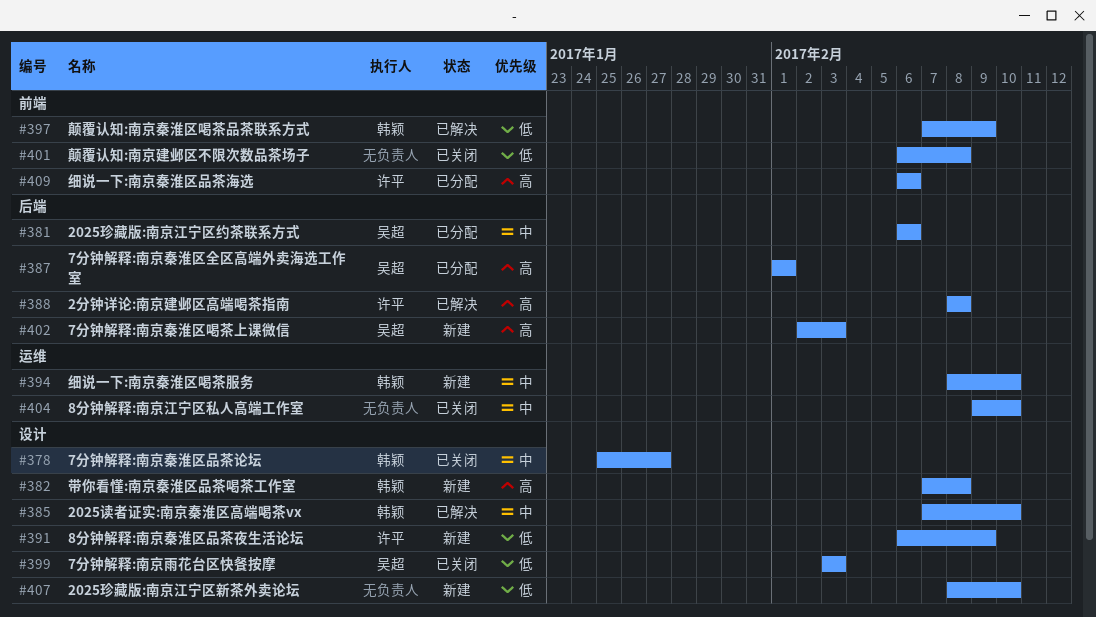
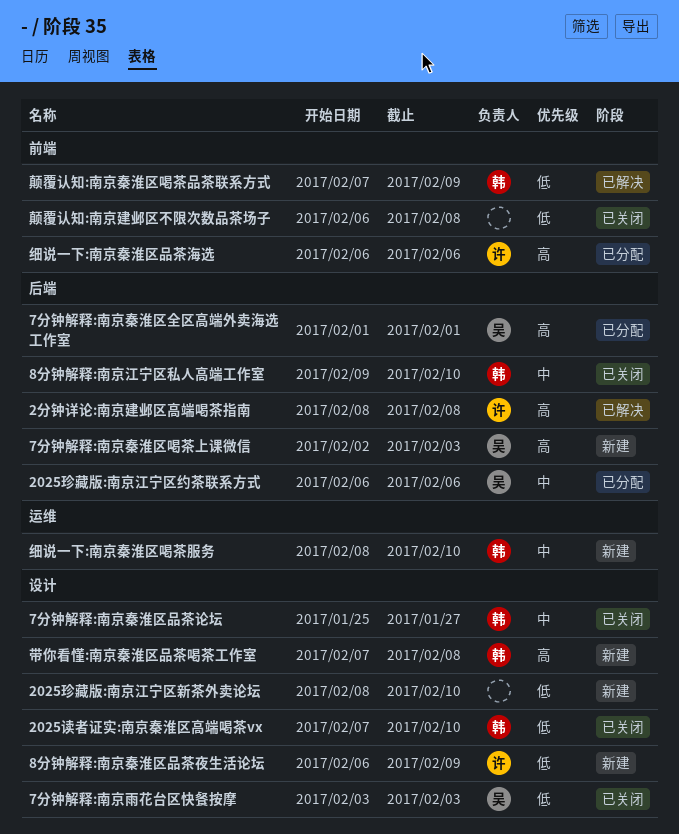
2025读者证实:南京秦淮区高端喝茶vx, status: 已解决 -> 已关闭
2025读者证实:南京秦淮区高端喝茶vx, priority: 中 -> 低
8分钟解释:南京江宁区私人高端工作室, owner: none -> 韩颖
8分钟解释:南京江宁区私人高端工作室, label: 运维 -> 后端

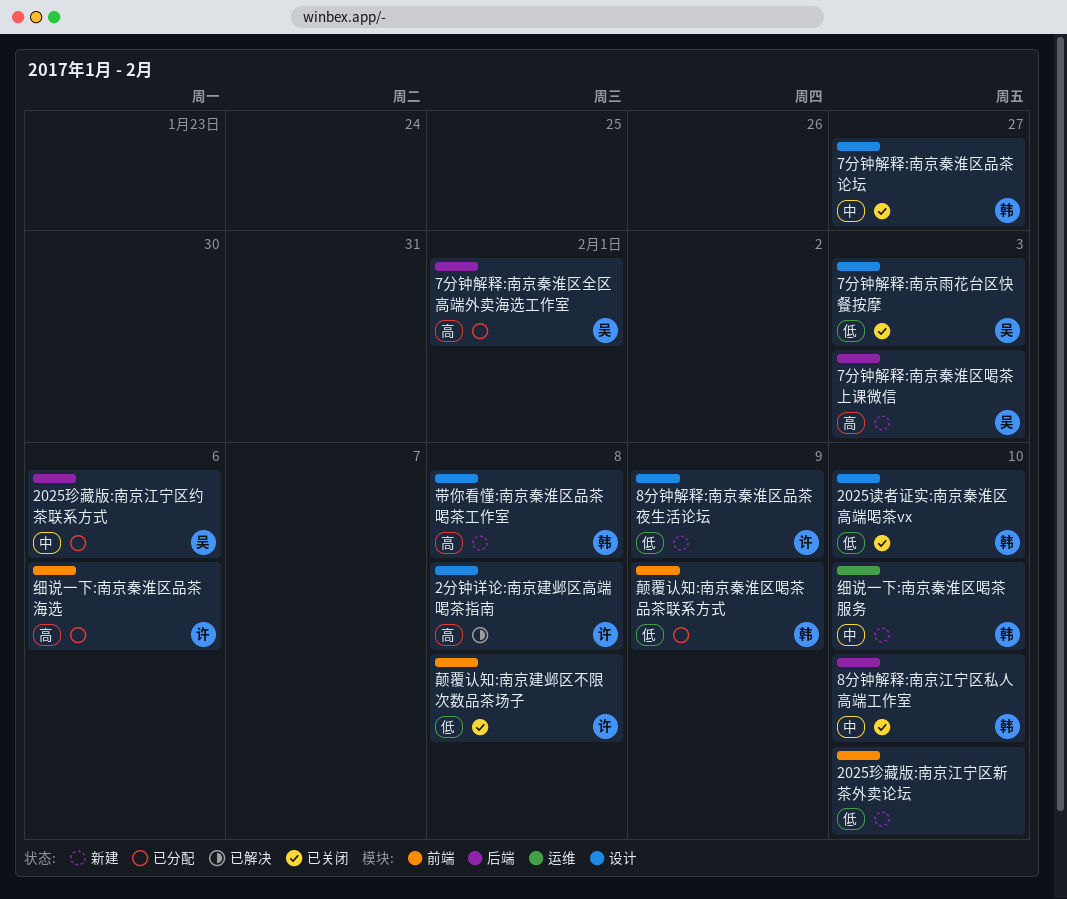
2025珍藏版:南京江宁区新茶外卖论坛, label: 设计 -> 前端
2分钟详论:南京建邺区高端喝茶指南, label: 后端 -> 设计
颠覆认知:南京建邺区不限次数品茶场子, owner: none -> 许
颠覆认知:南京秦淮区喝茶品茶联系方式, status: 已解决 -> 已分配

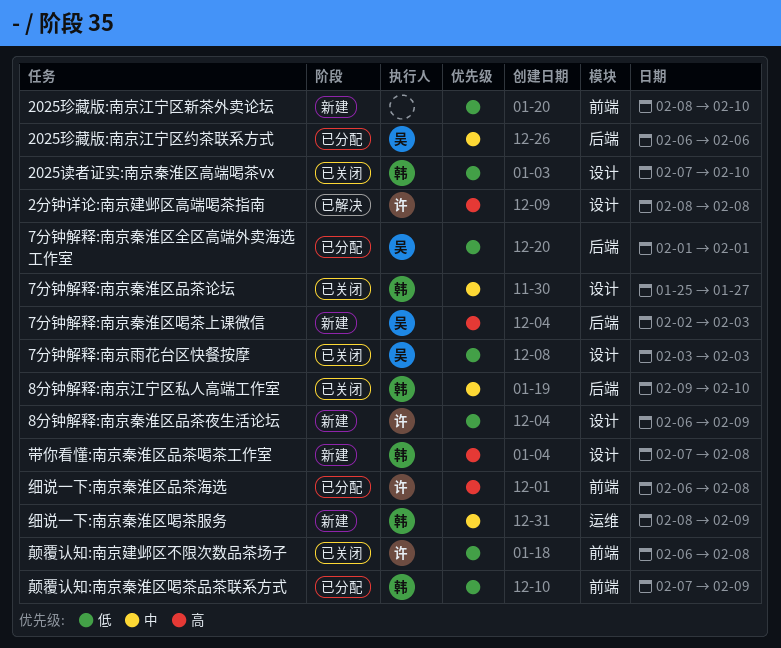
7分钟解释:南京秦淮区全区高端外卖海选工作室, priority: 高 -> 低
细说一下:南京秦淮区品茶海选, due: Feb 6 -> Feb 8
细说一下:南京秦淮区喝茶服务, due: Feb 10 -> Feb 9

